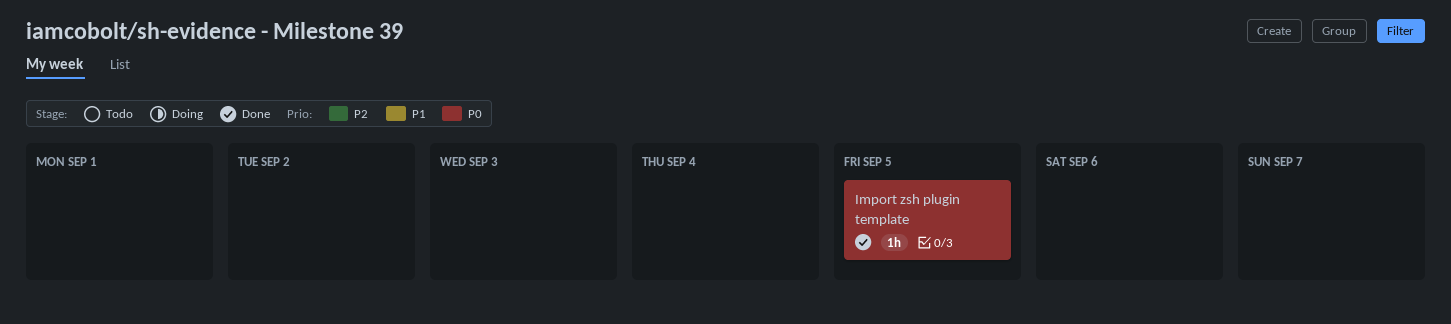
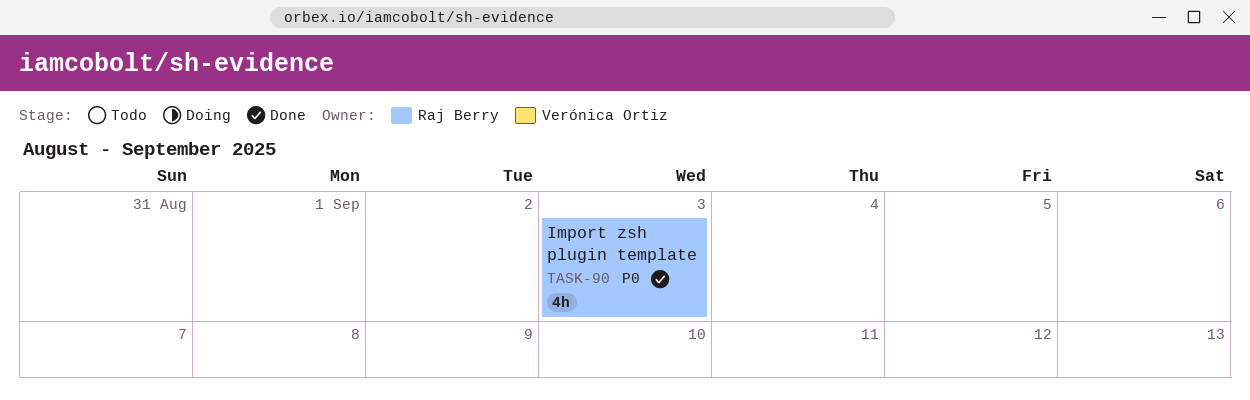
Import zsh plugin template, estimate: 1h -> 4h
Import zsh plugin template, due: Sep 5 -> Sep 3

